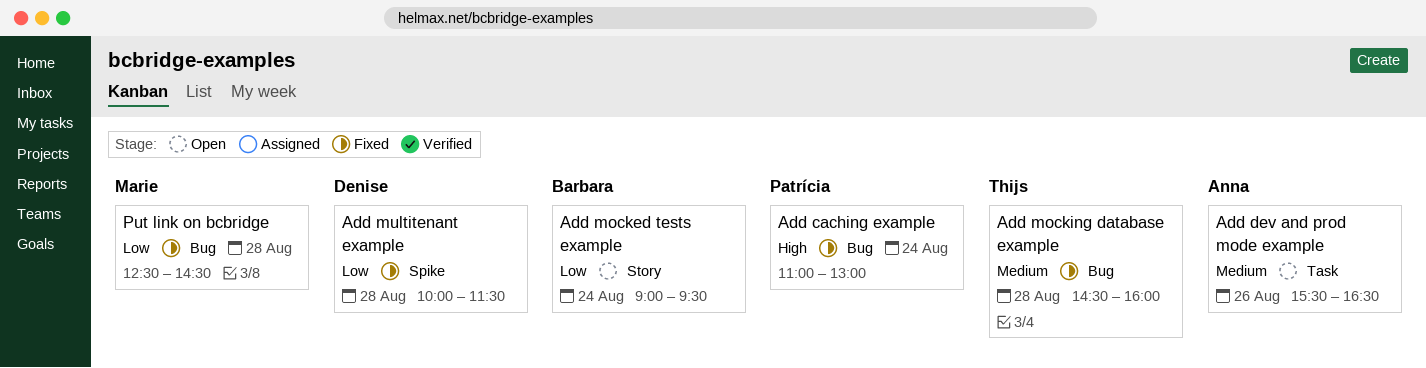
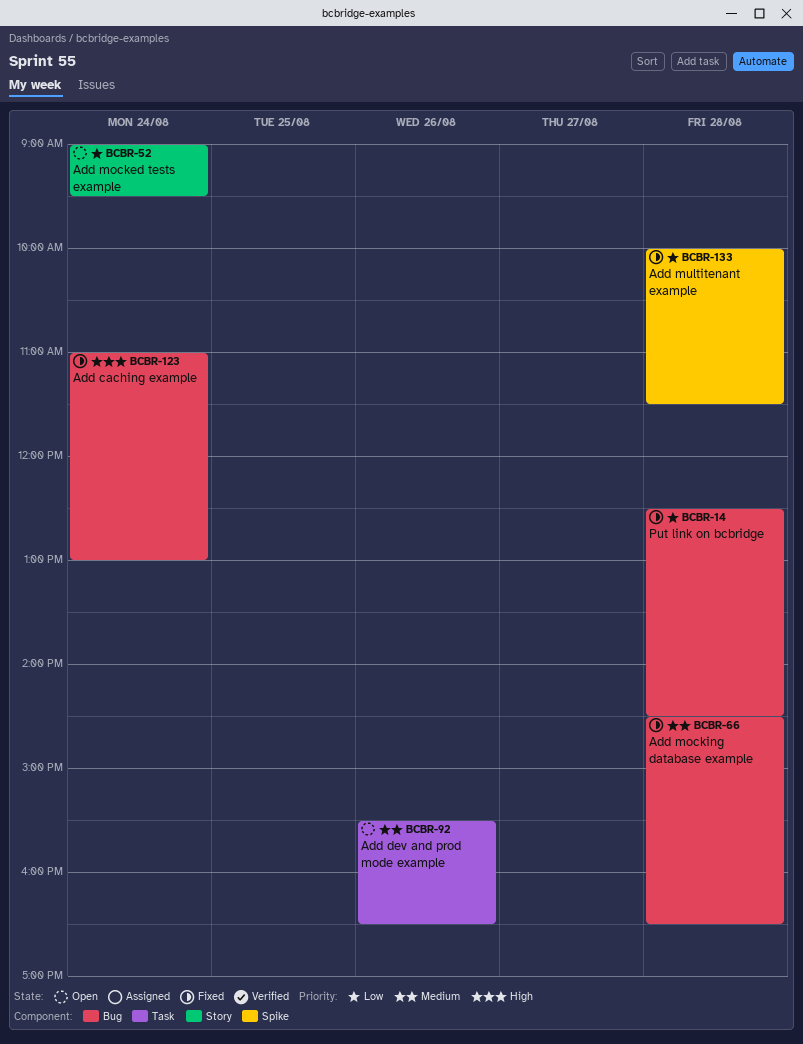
Add mocking database example, ends: 16:00 -> 16:30

